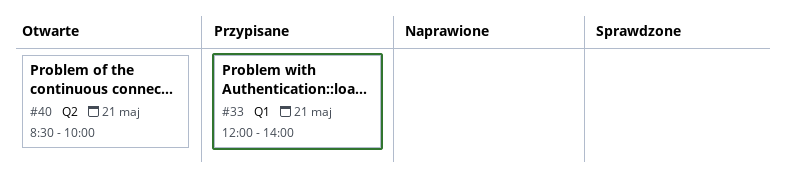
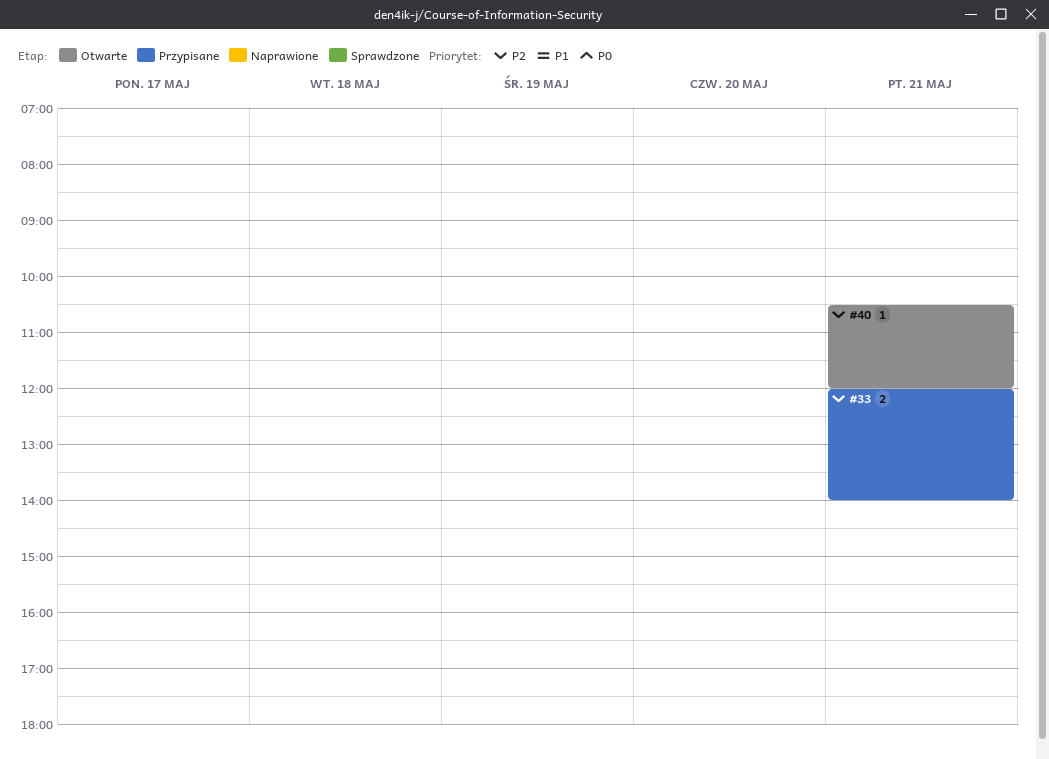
#40, begins: 08:30 -> 10:30
#40, ends: 10:00 -> 12:00

